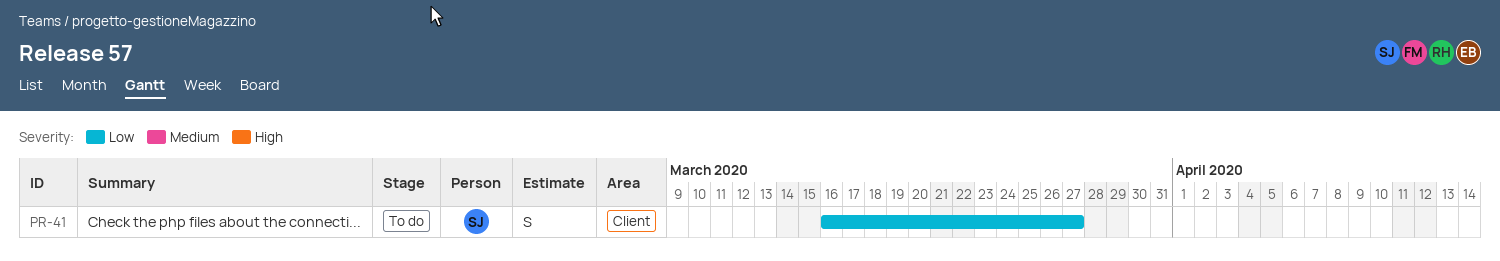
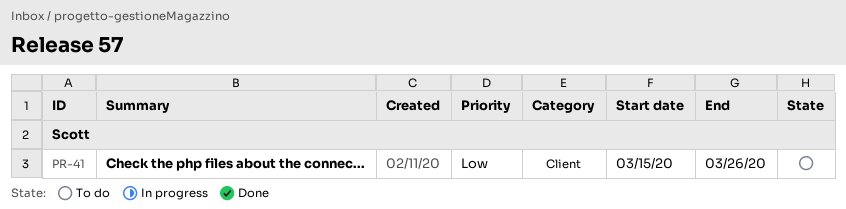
PR-41, start: Mar 16 -> Mar 15
PR-41, due: Mar 27 -> Mar 26

